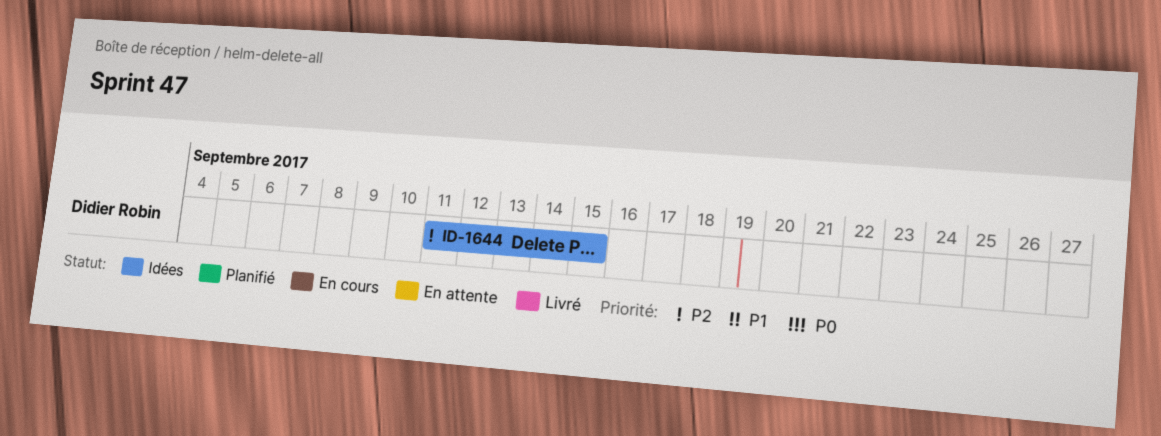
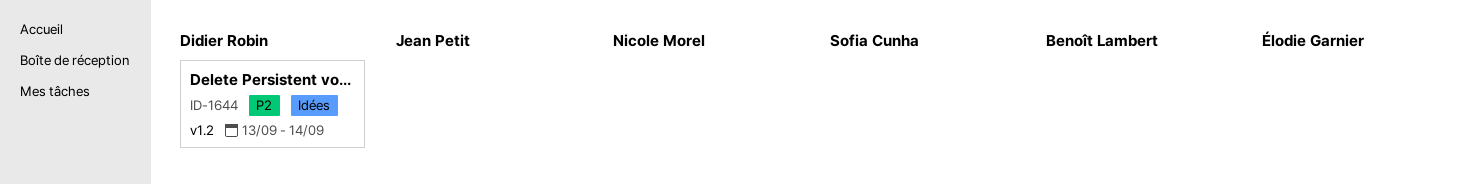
ID-1644, start: Sep 11 -> Sep 13
ID-1644, due: Sep 15 -> Sep 14

